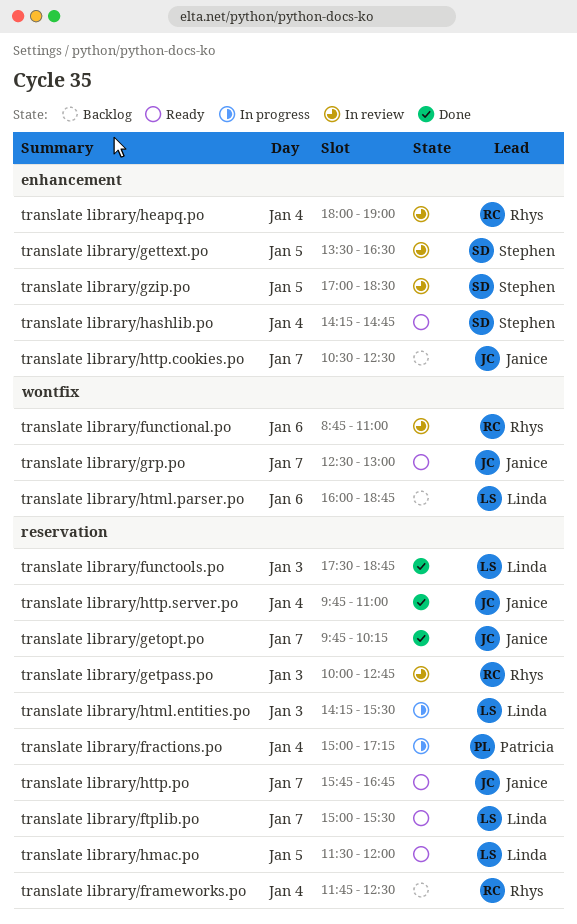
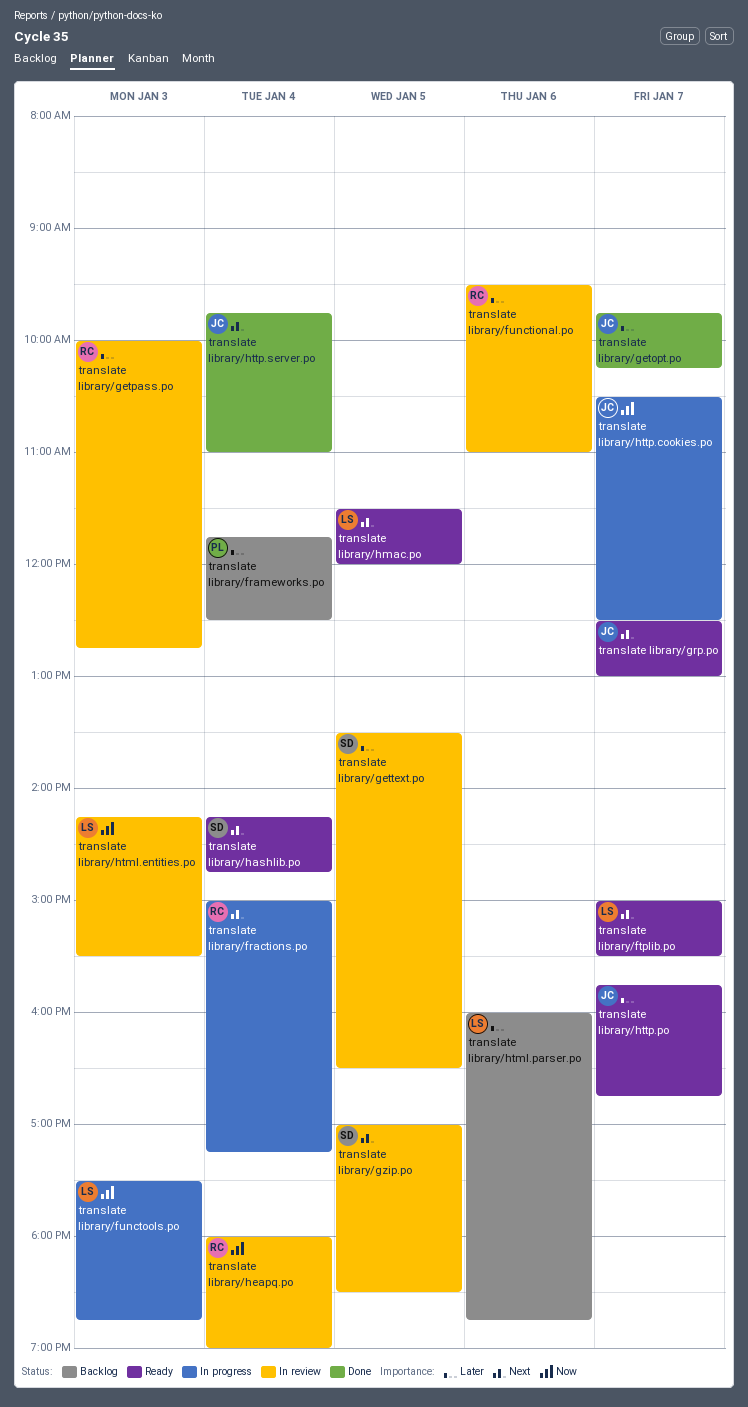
translate library/fractions.po, owner: Patricia -> Rhys
translate library/frameworks.po, owner: Rhys -> Patricia
translate library/functional.po, begins: 08:45 -> 09:30
translate library/functools.po, status: Done -> In progress
translate library/html.entities.po, status: In progress -> In review
translate library/http.cookies.po, status: Backlog -> In progress

